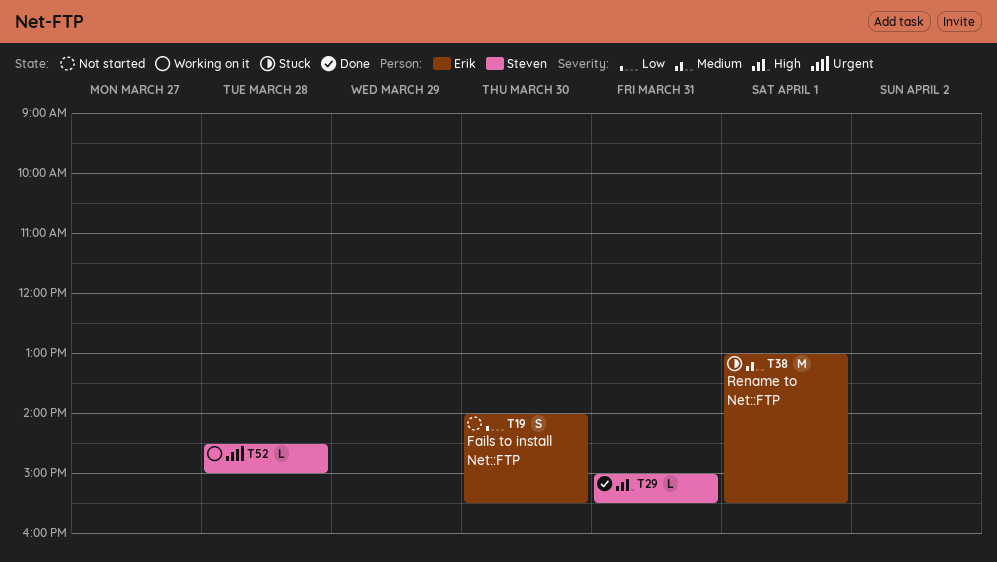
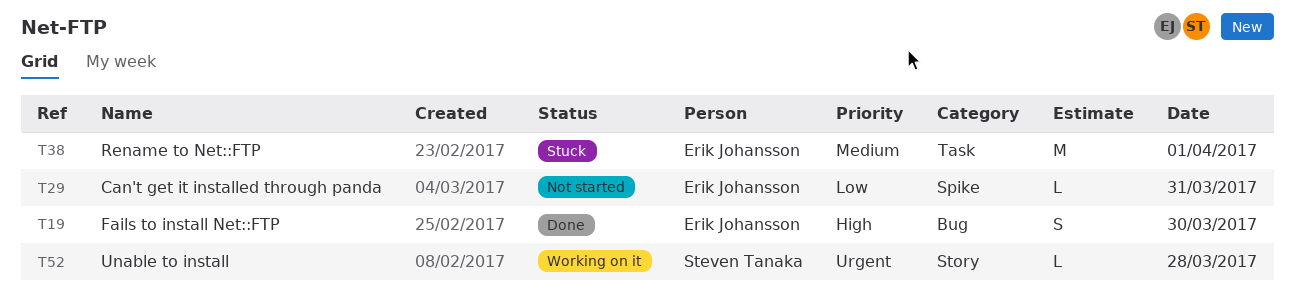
T19, status: Not started -> Done
T19, priority: Low -> High
T29, status: Done -> Not started
T29, owner: Steven Tanaka -> Erik Johansson
T29, priority: High -> Low

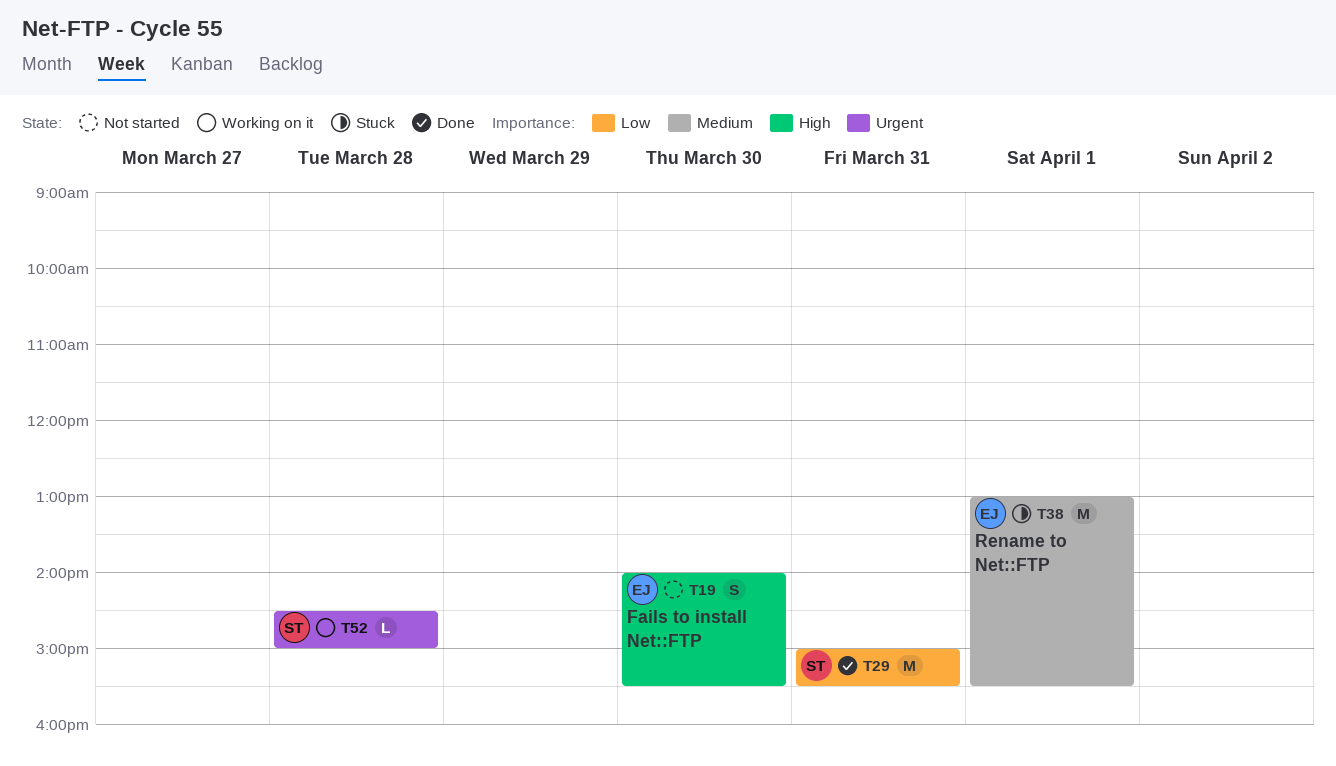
T19, status: Done -> Not started
T29, status: Not started -> Done
T29, owner: Erik Johansson -> Steven Tanaka
T29, estimate: L -> M

